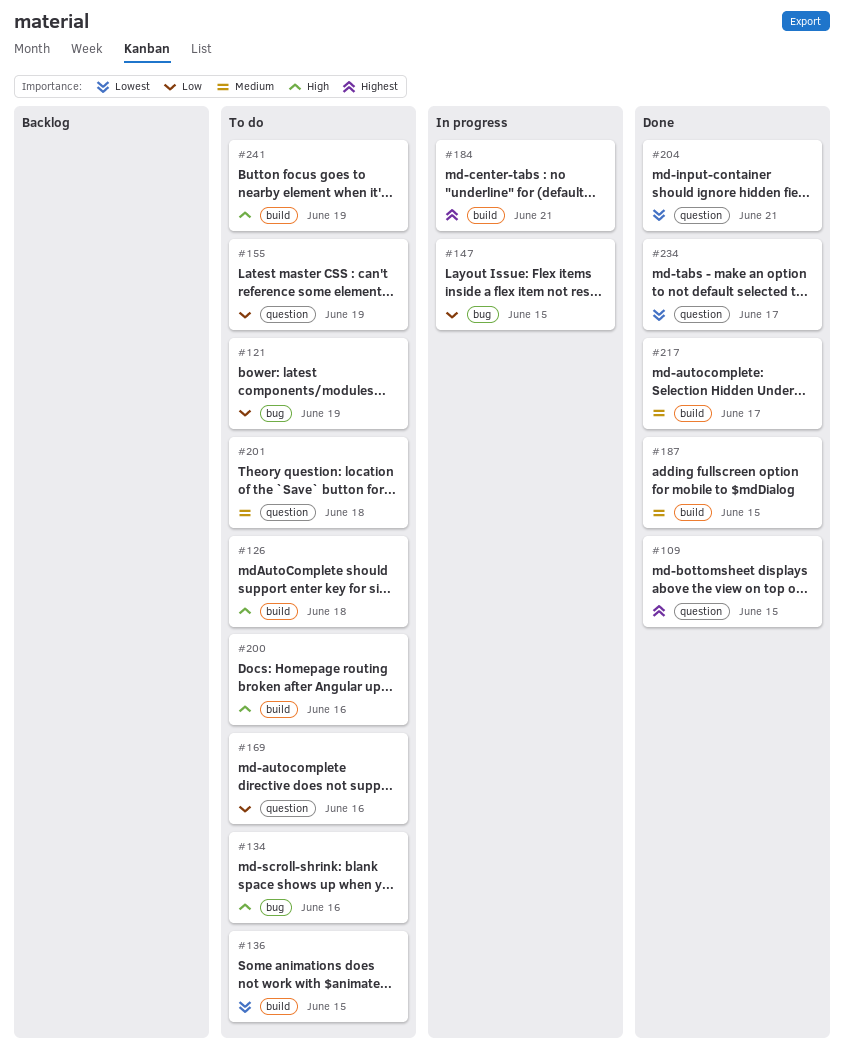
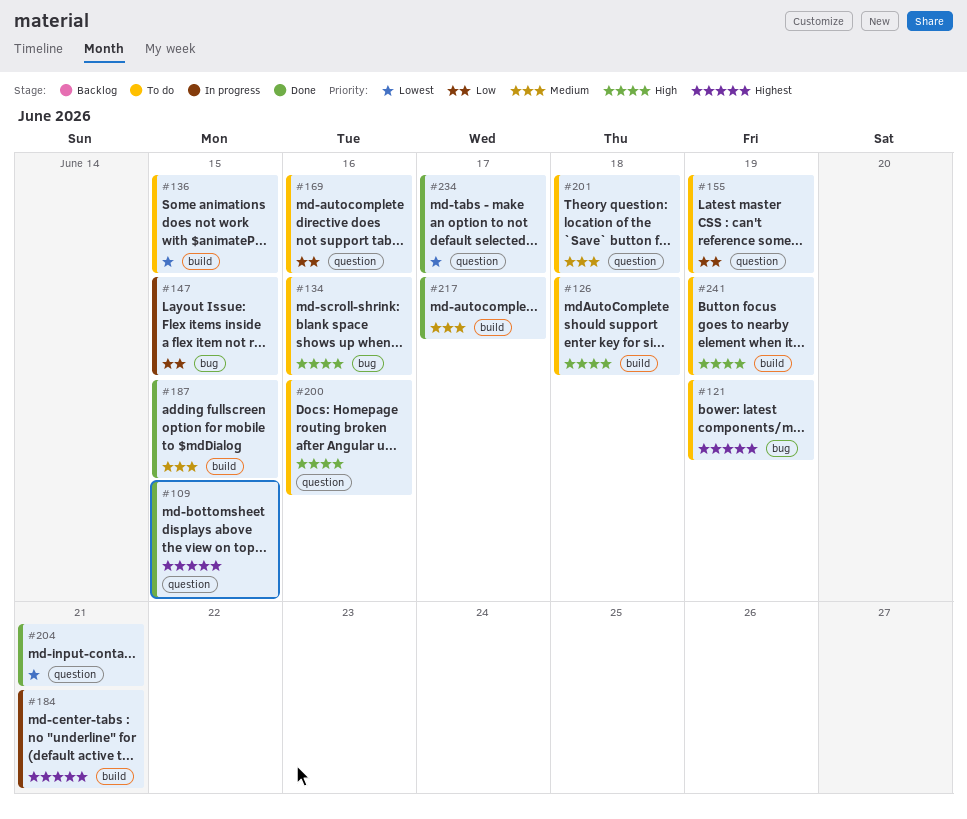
#121, priority: Low -> Highest
#200, label: build -> question

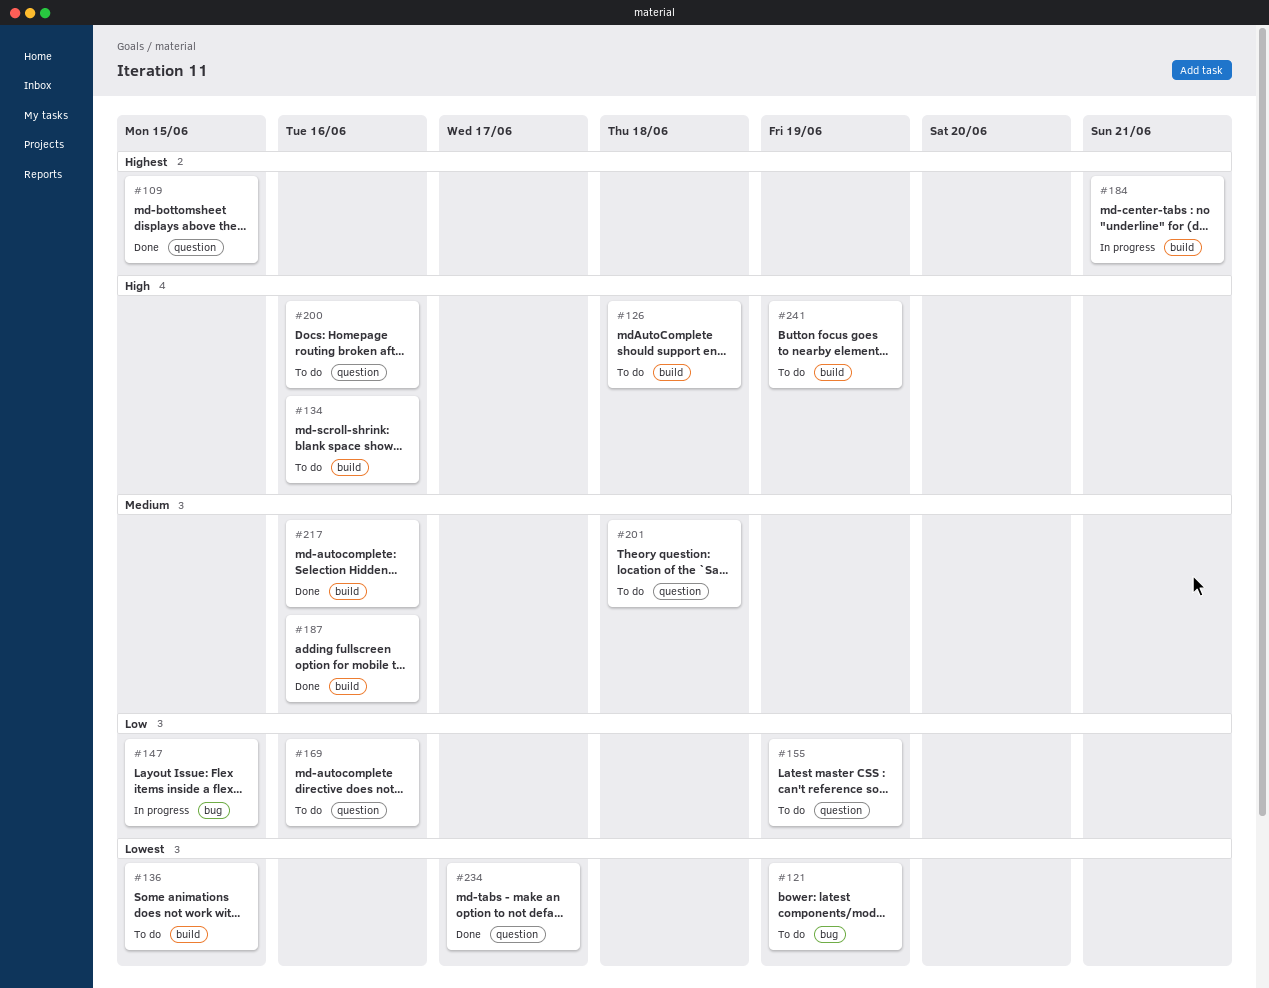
#121, priority: Highest -> Lowest
#134, label: bug -> build
#187, due: Jun 15 -> Jun 16
#204: present -> none
#217, due: Jun 17 -> Jun 16

